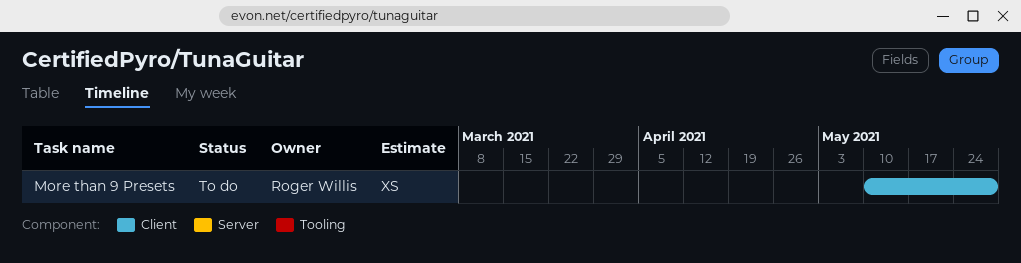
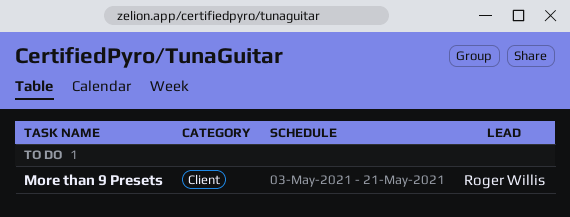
More than 9 Presets, start: May 10 -> May 3
More than 9 Presets, due: May 28 -> May 21

